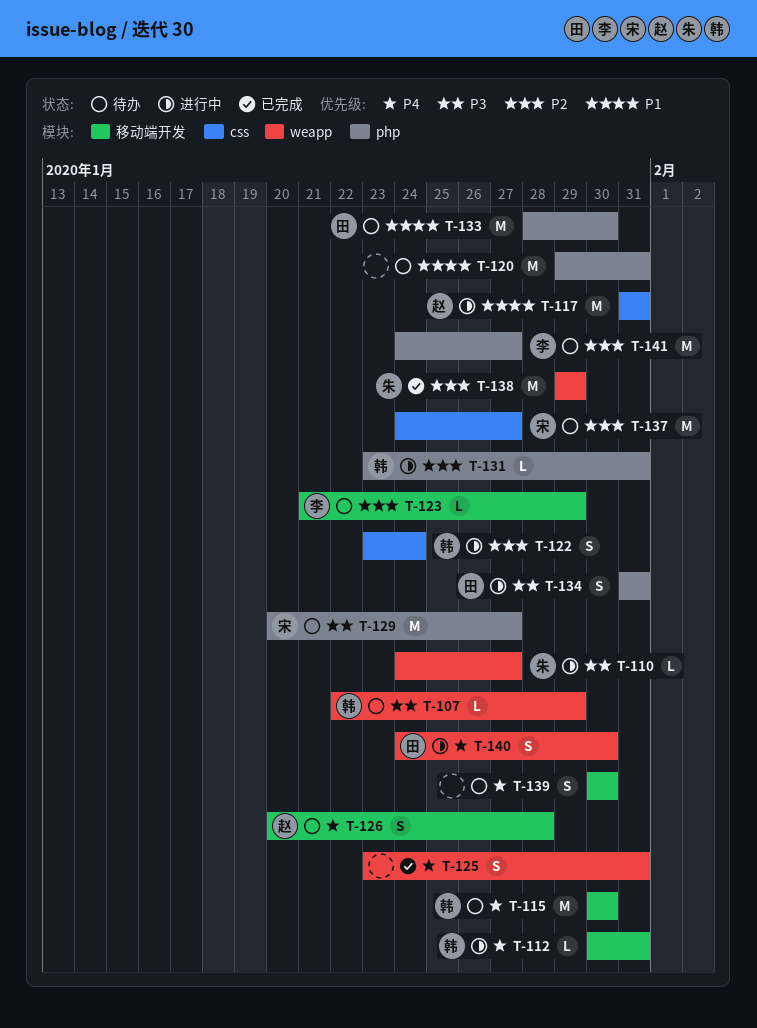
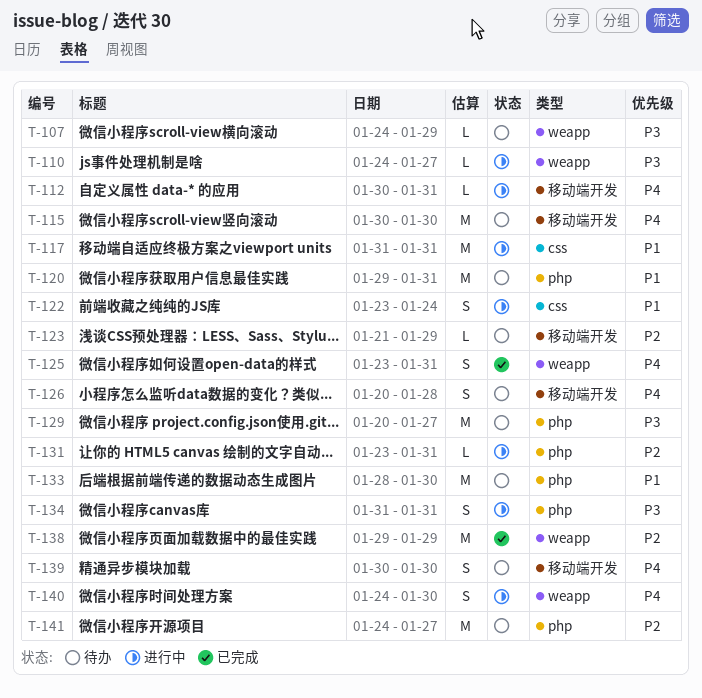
T-107, start: Jan 22 -> Jan 24
T-122, priority: P2 -> P1
T-137: present -> none

